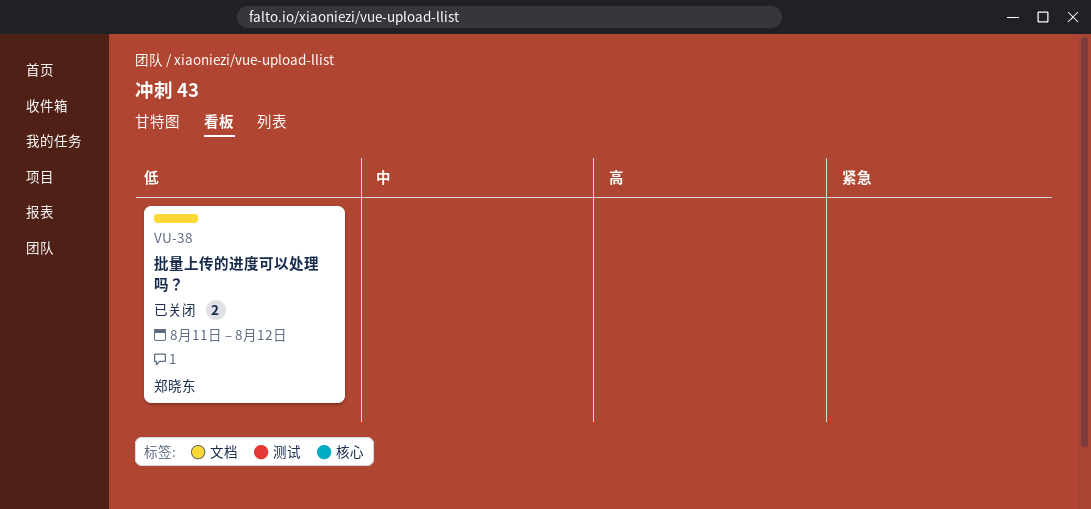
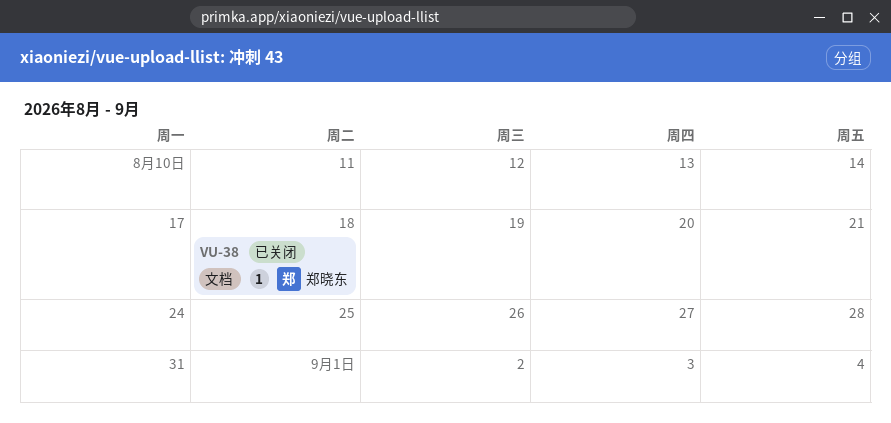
VU-38, estimate: 2 -> 1
VU-38, due: Aug 12 -> Aug 18

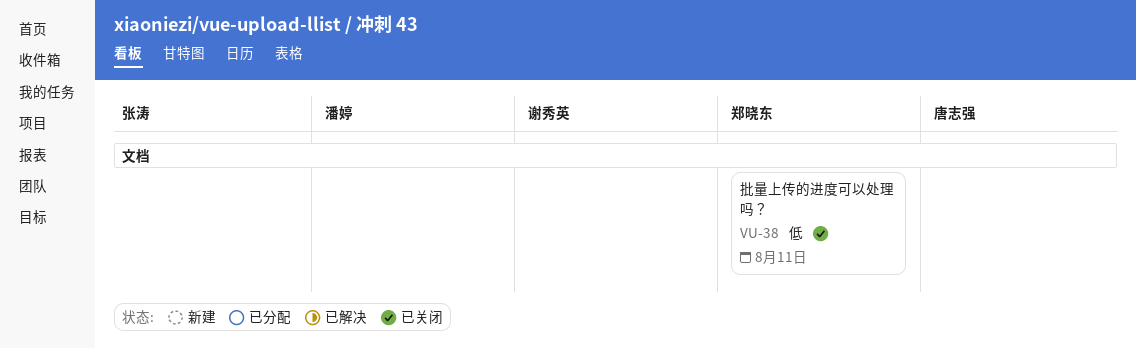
VU-38, due: Aug 18 -> Aug 11

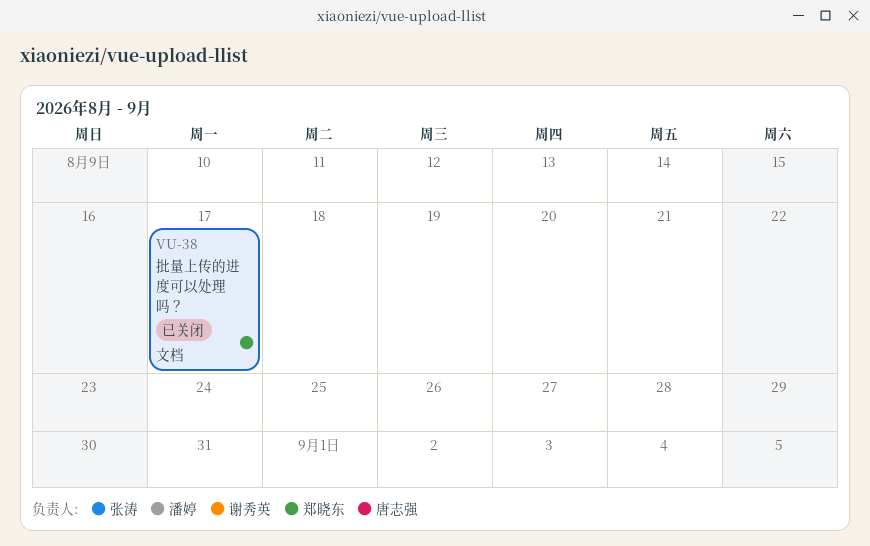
VU-38, due: Aug 11 -> Aug 17

